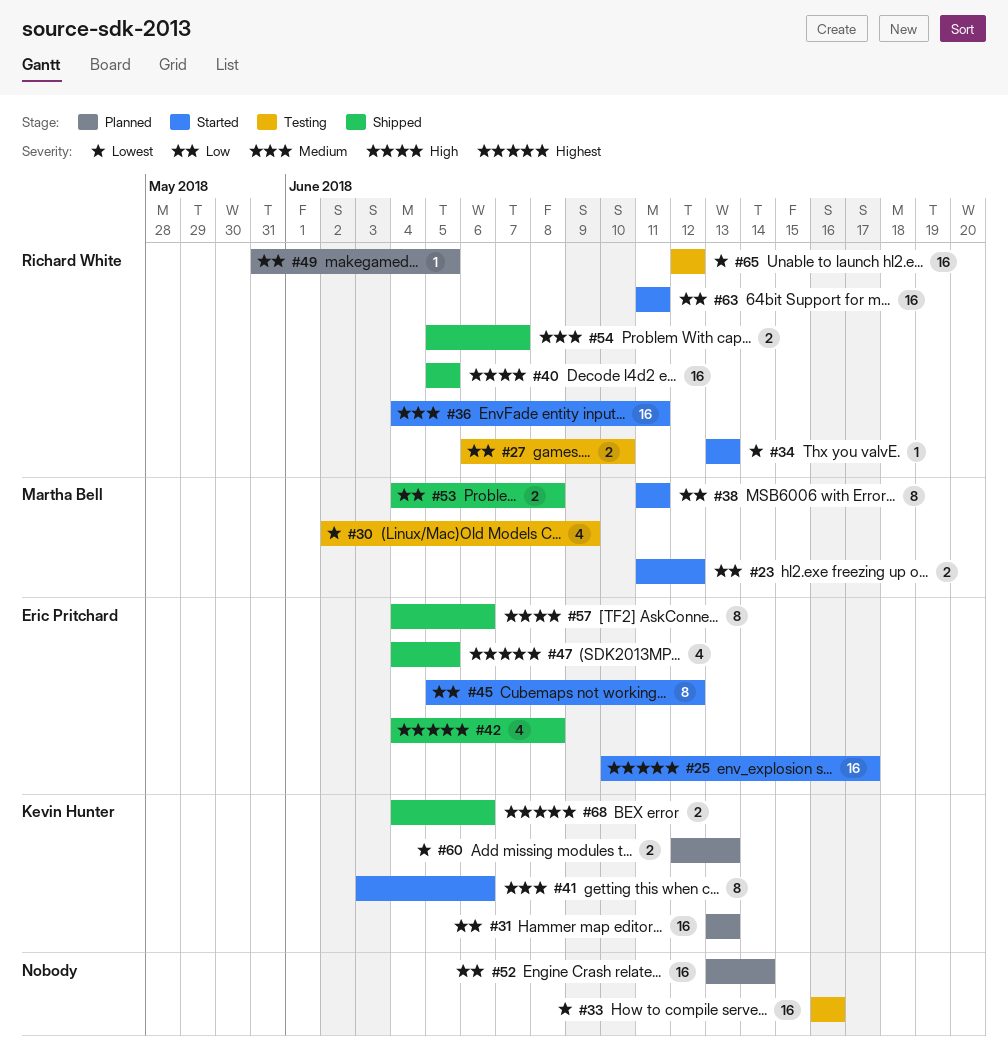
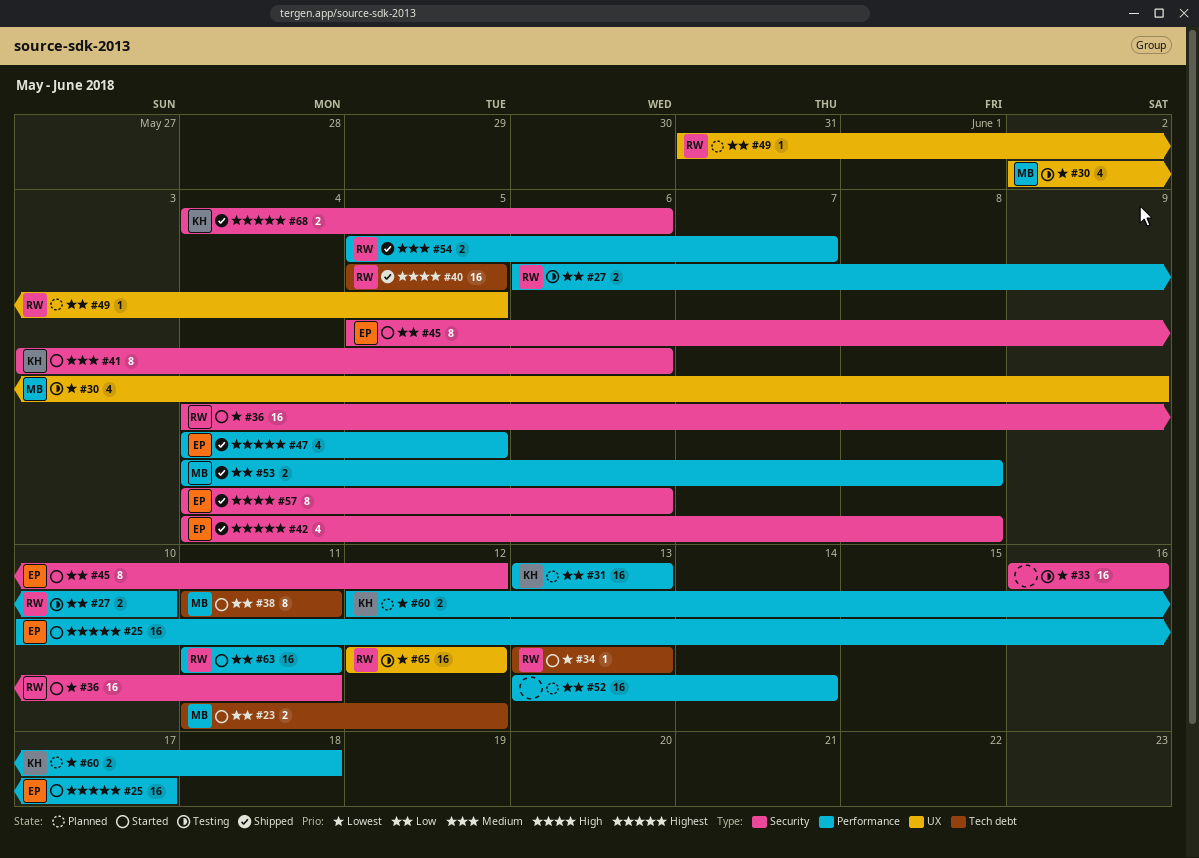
#36, priority: Medium -> Lowest
#60, due: Jun 13 -> Jun 18

